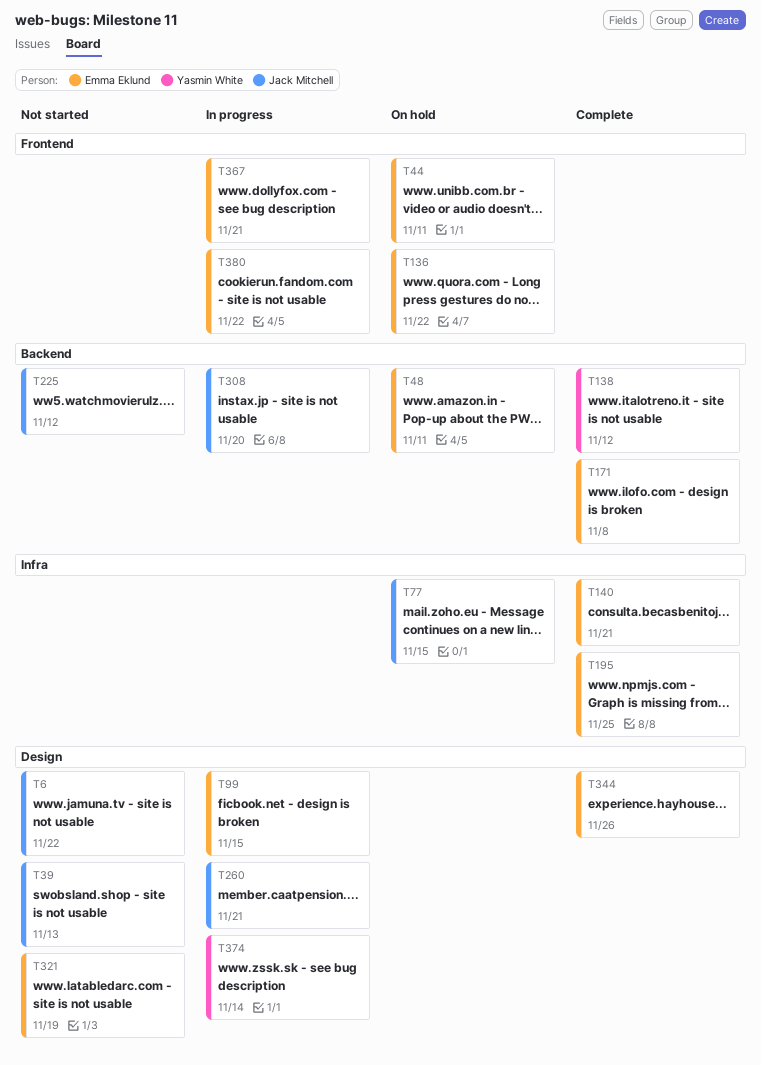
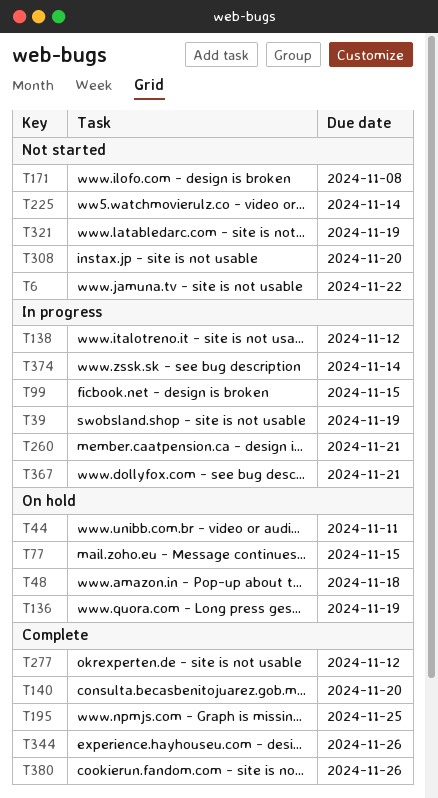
T39, status: Not started -> In progress
T39, due: Nov 13 -> Nov 19
T48, due: Nov 11 -> Nov 18
T136, due: Nov 22 -> Nov 19
T138, status: Complete -> In progress
T140, due: Nov 21 -> Nov 20
T171, status: Complete -> Not started
T225, due: Nov 12 -> Nov 14
T277: none -> present
T308, status: In progress -> Not started
T380, status: In progress -> Complete
T380, due: Nov 22 -> Nov 26

